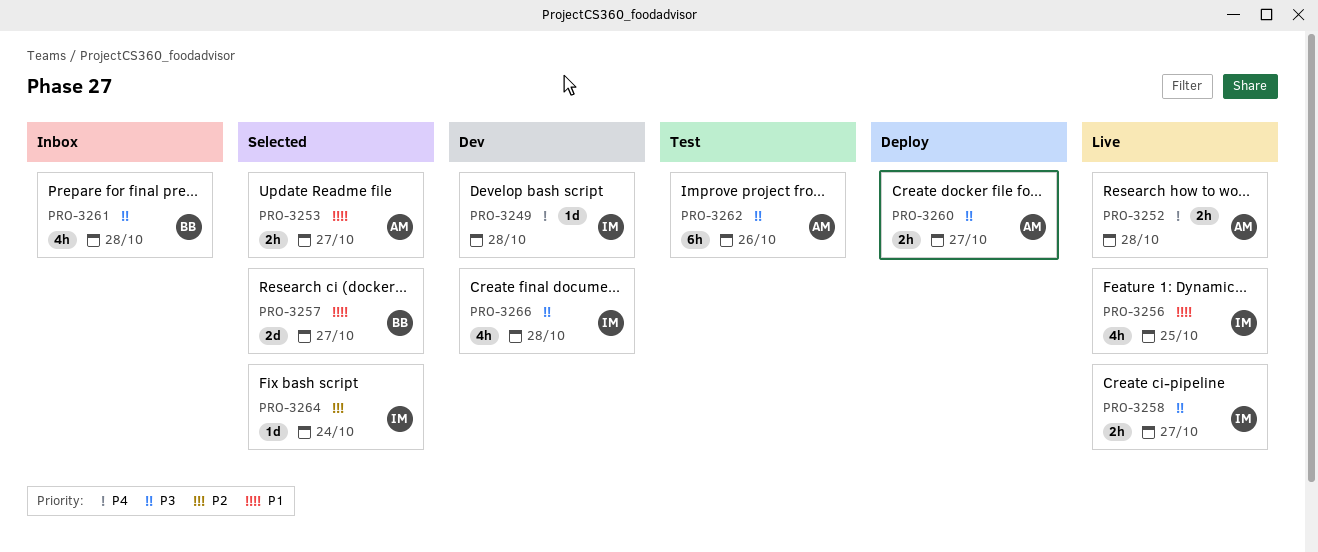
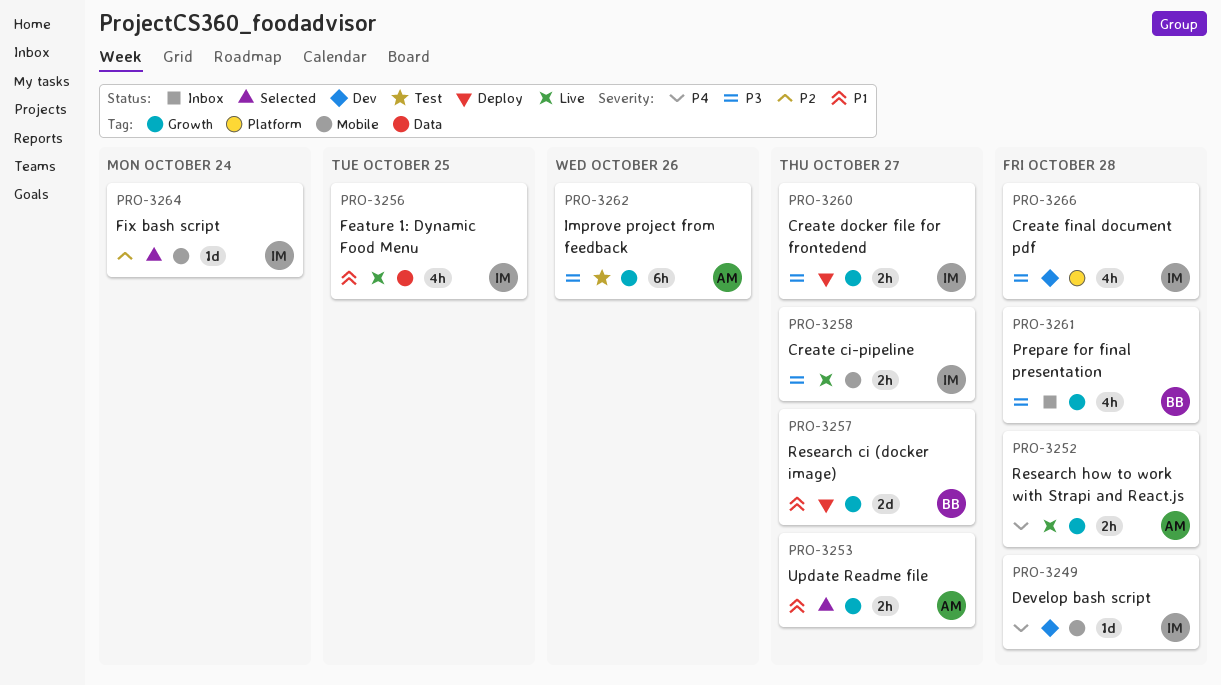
PRO-3257, status: Selected -> Deploy
PRO-3260, owner: AM -> IM

